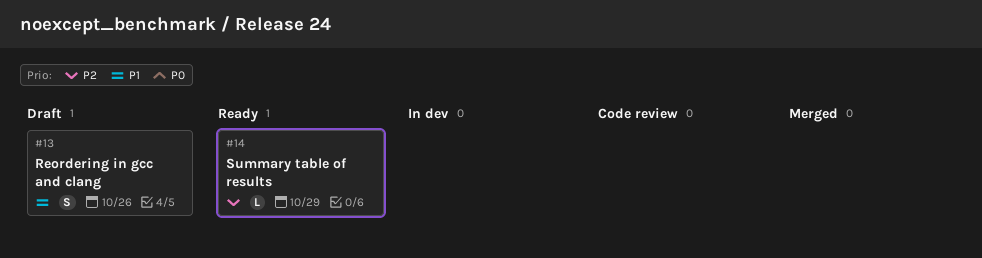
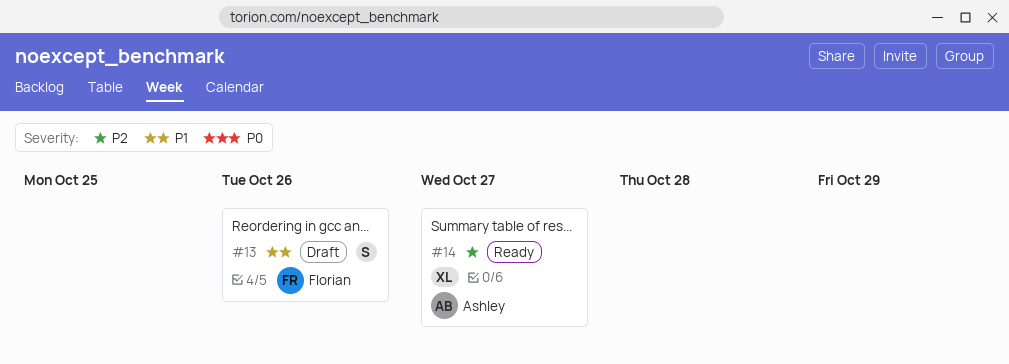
#14, estimate: L -> XL
#14, due: Oct 29 -> Oct 27

